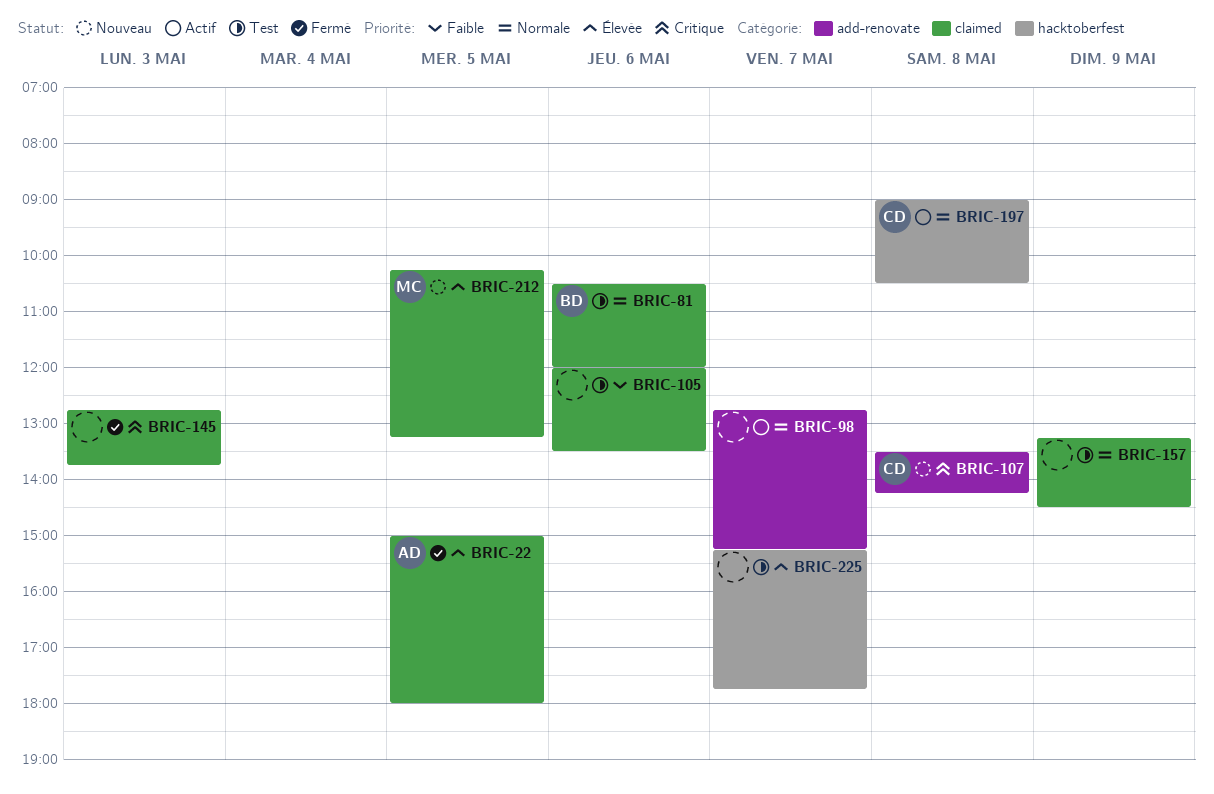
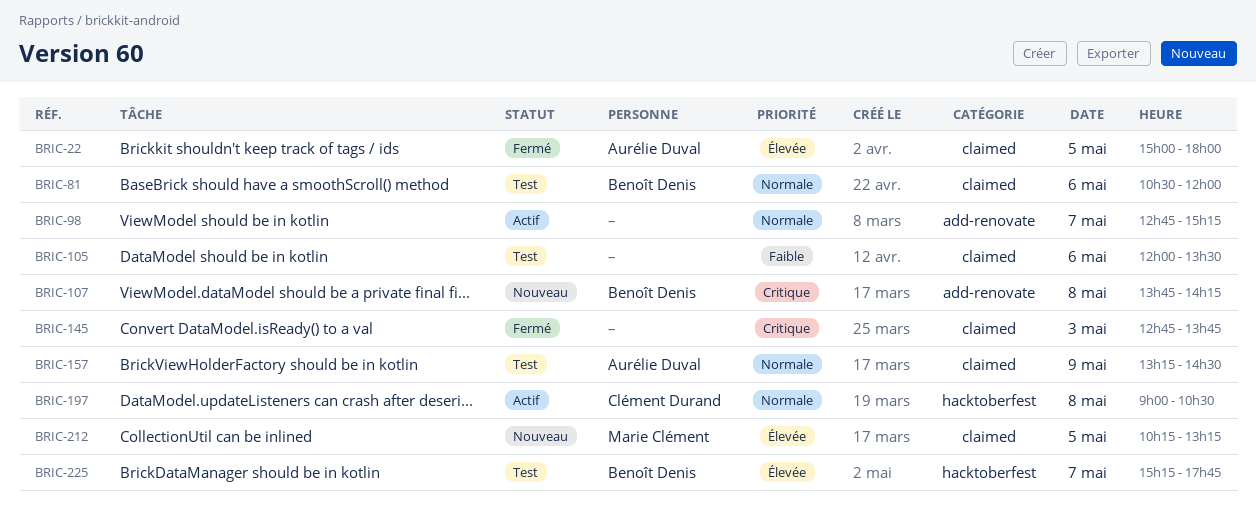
BRIC-107, owner: Clément Durand -> Benoît Denis
BRIC-107, begins: 13:30 -> 13:45
BRIC-157, owner: none -> Aurélie Duval
BRIC-225, owner: none -> Benoît Denis

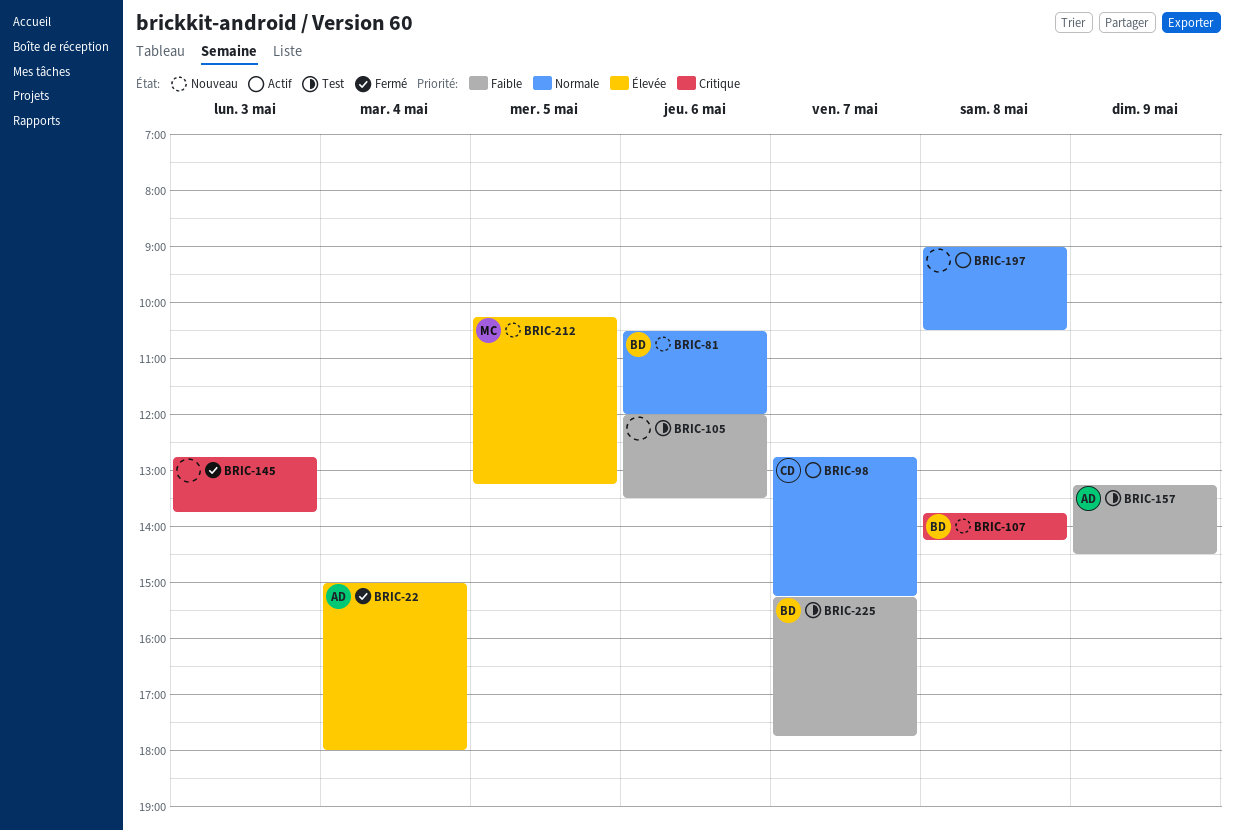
BRIC-22, day: May 5 -> May 4
BRIC-81, status: Test -> Nouveau
BRIC-98, owner: none -> Clément Durand
BRIC-157, priority: Normale -> Faible
BRIC-197, owner: Clément Durand -> none
BRIC-225, priority: Élevée -> Faible

